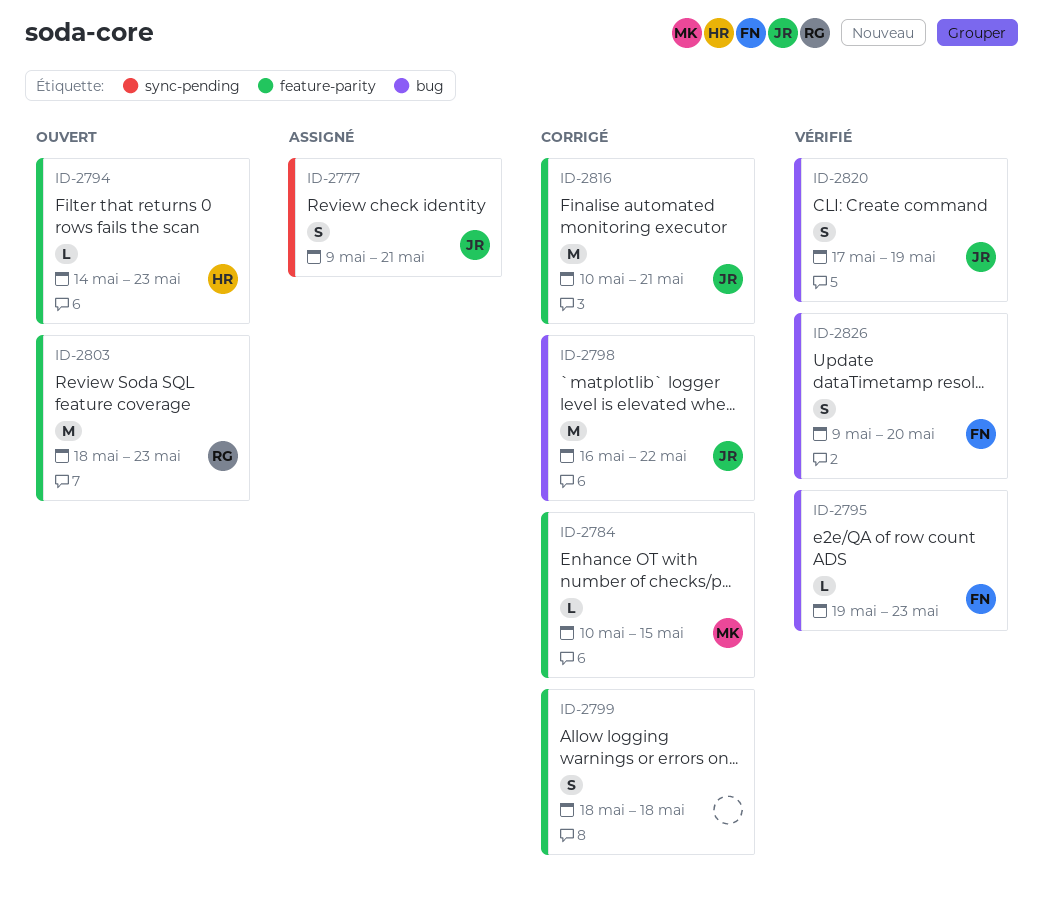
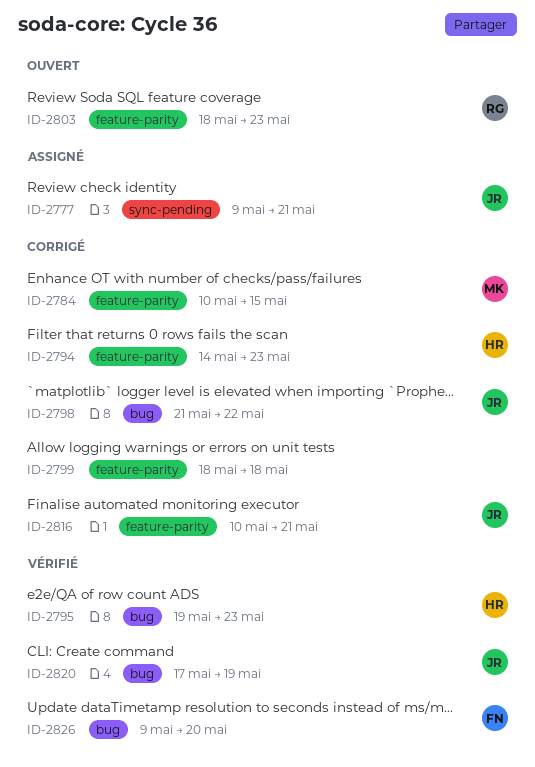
ID-2794, status: Ouvert -> Corrigé
ID-2795, owner: FN -> HR
ID-2798, start: May 16 -> May 21

